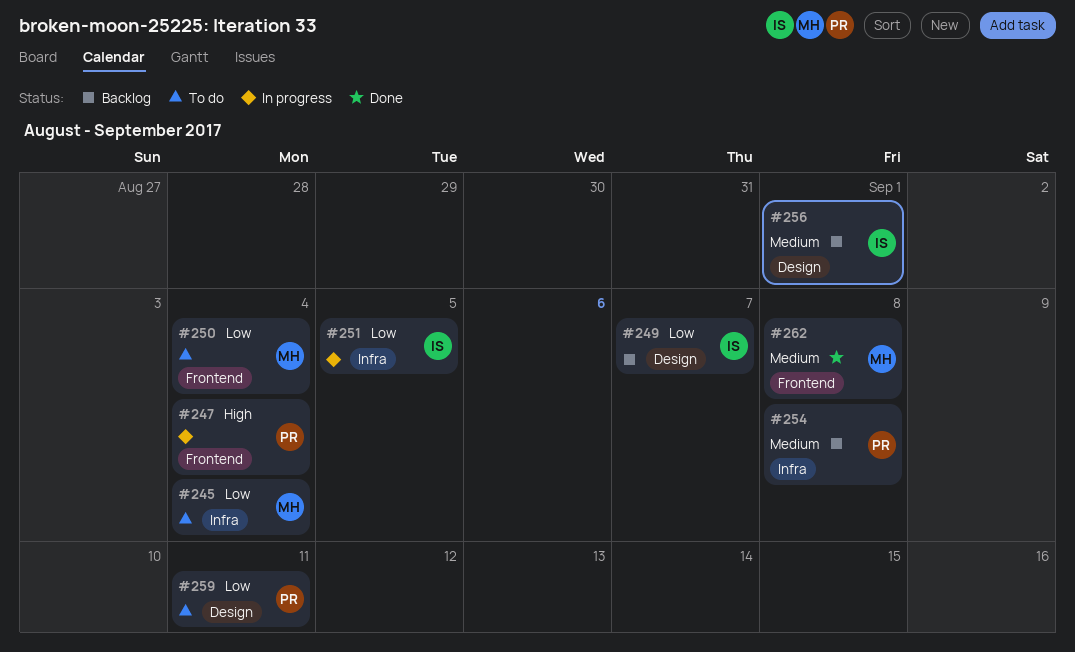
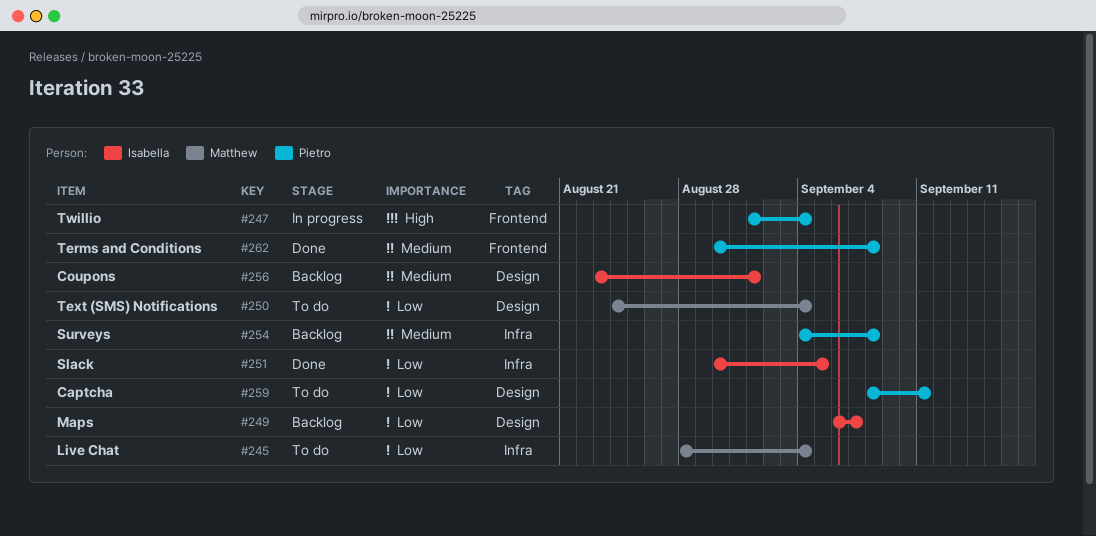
#250, label: Frontend -> Design
#251, status: In progress -> Done
#262, owner: Matthew -> Pietro

